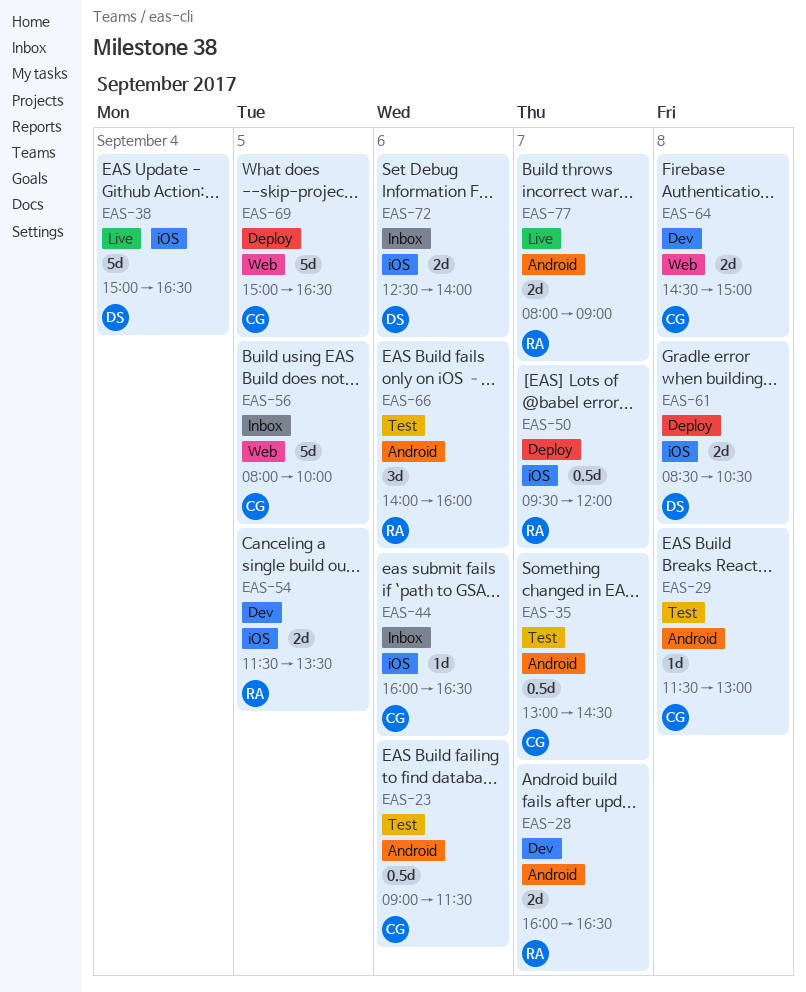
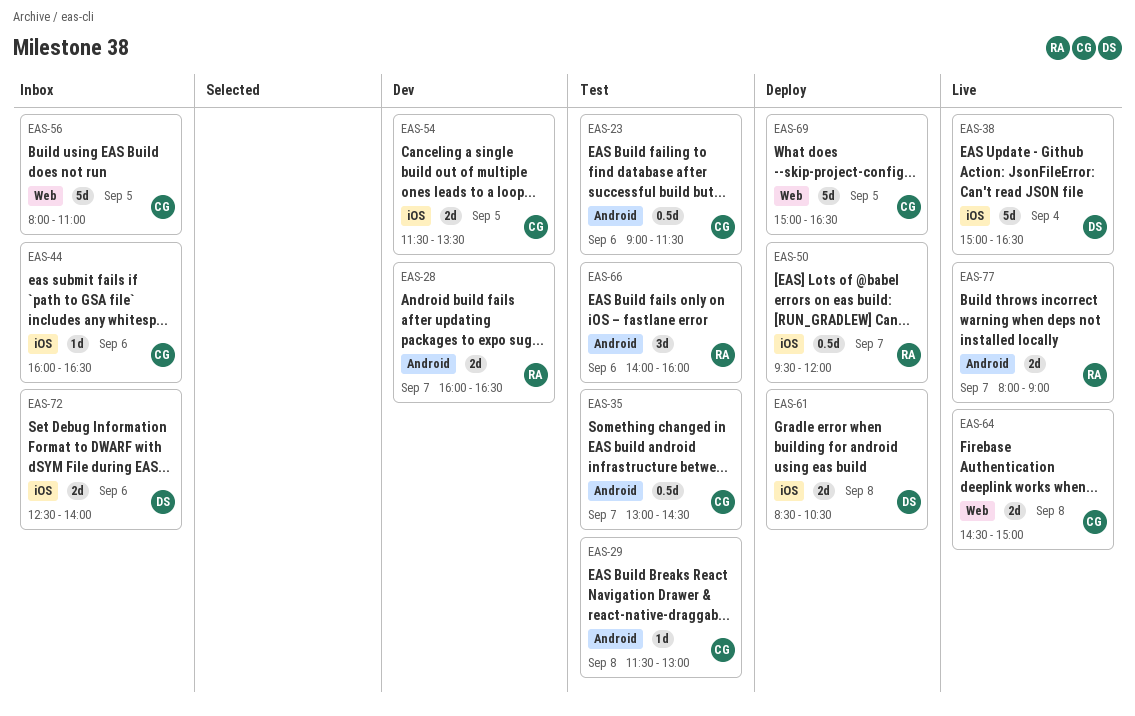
EAS-54, owner: RA -> CG
EAS-56, ends: 10:00 -> 11:00
EAS-64, status: Dev -> Live

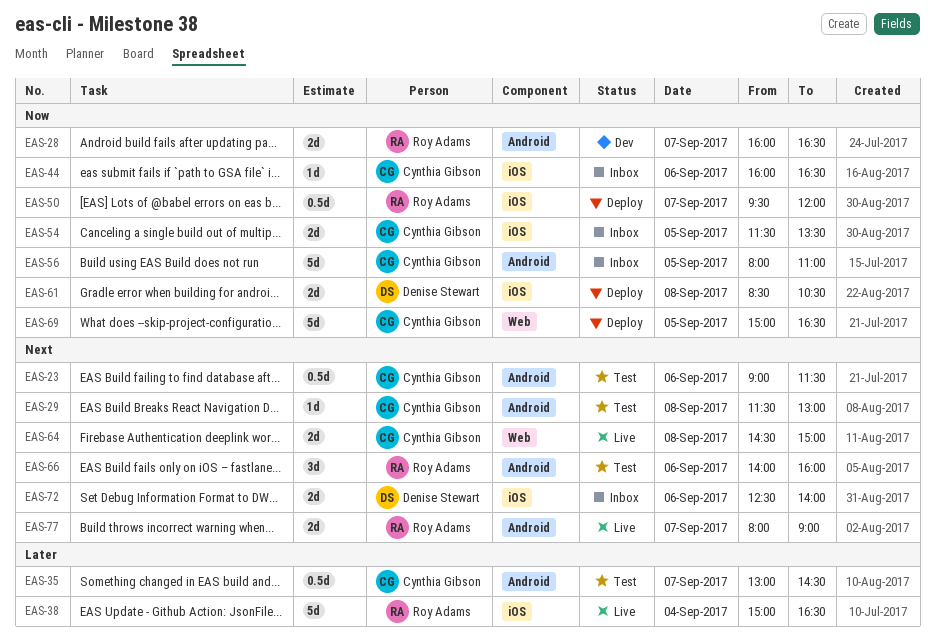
EAS-38, owner: Denise Stewart -> Roy Adams
EAS-54, status: Dev -> Inbox
EAS-56, label: Web -> Android

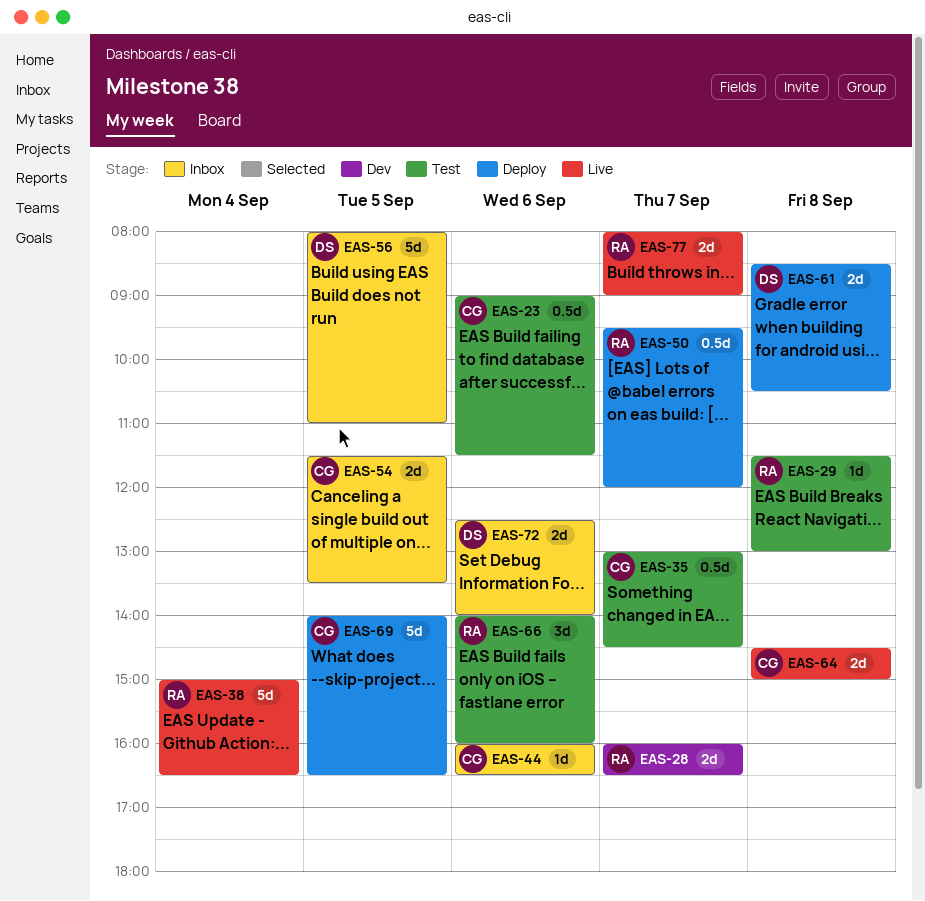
EAS-29, owner: Cynthia Gibson -> Roy Adams
EAS-56, owner: Cynthia Gibson -> Denise Stewart
EAS-69, begins: 15:00 -> 14:00

